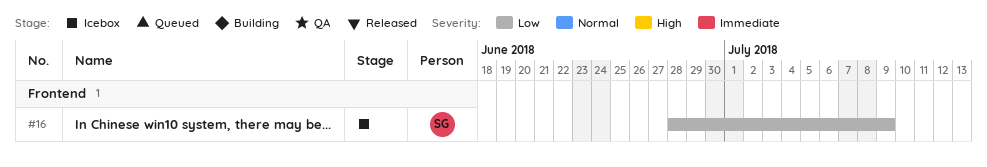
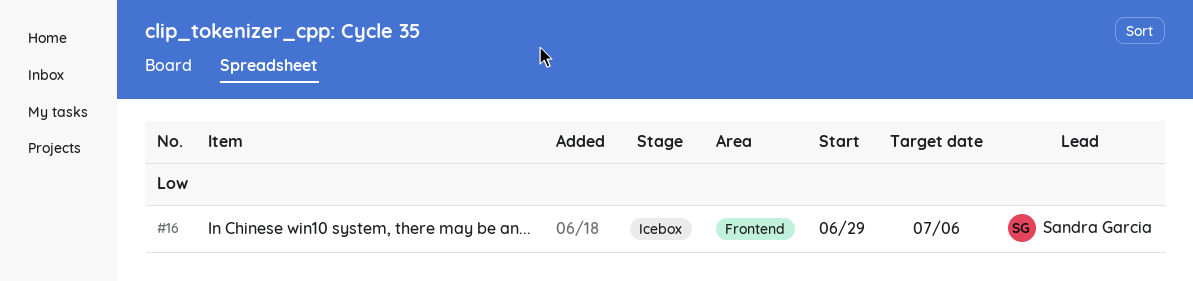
#16, start: Jun 28 -> Jun 29
#16, due: Jul 9 -> Jul 6

